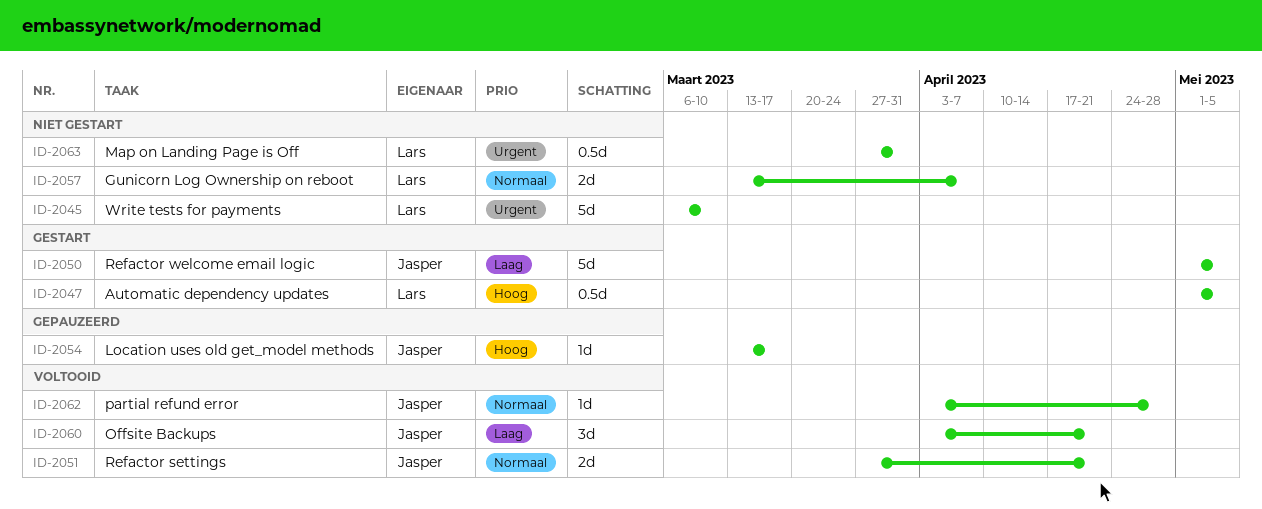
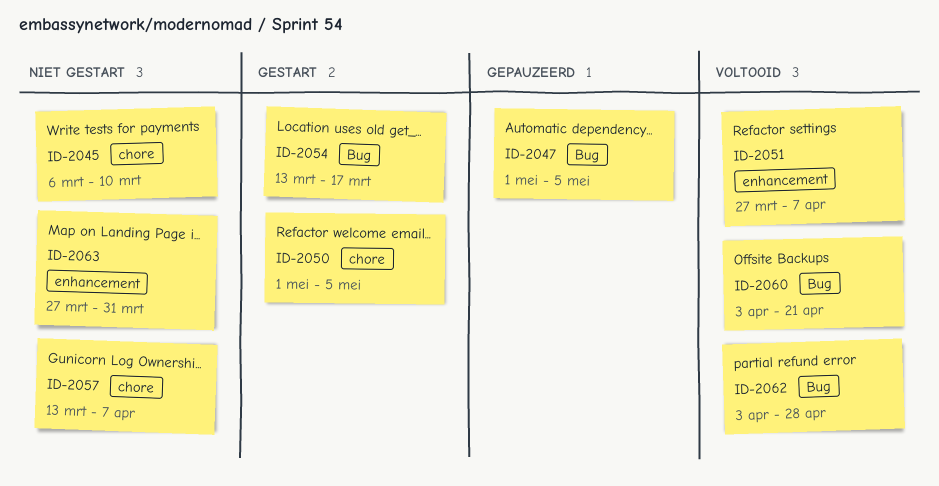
ID-2047, status: Gestart -> Gepauzeerd
ID-2051, due: Apr 21 -> Apr 7
ID-2054, status: Gepauzeerd -> Gestart

